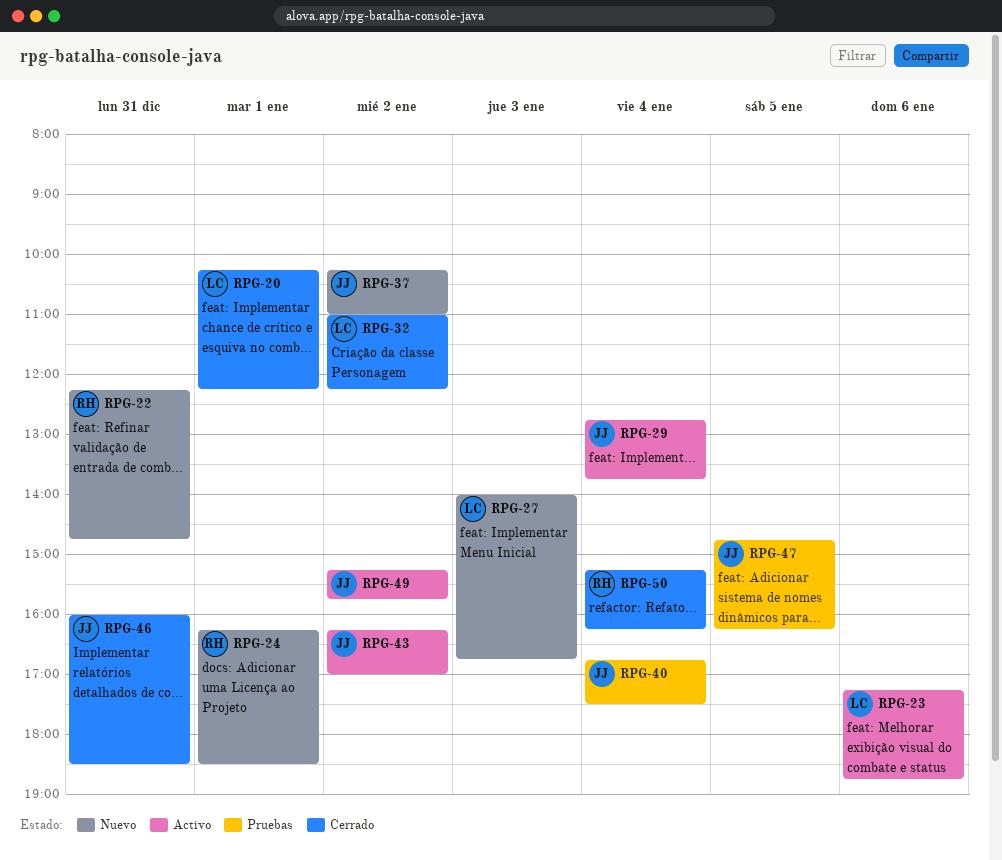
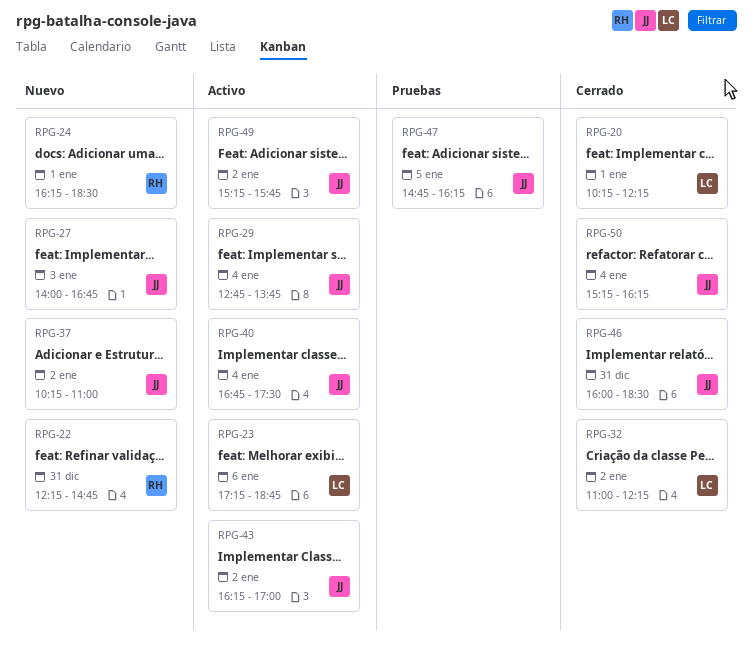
RPG-27, owner: LC -> JJ
RPG-40, status: Pruebas -> Activo
RPG-50, owner: RH -> JJ

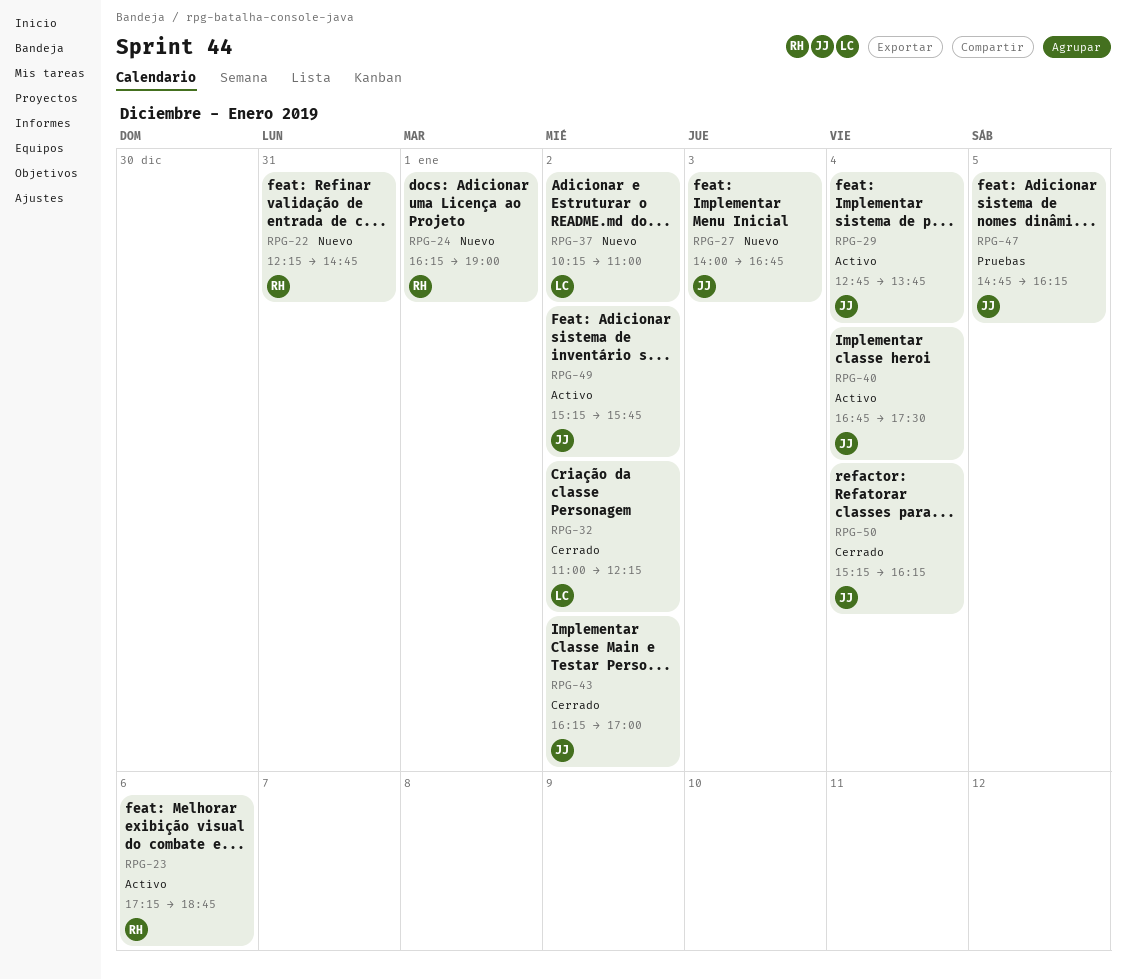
RPG-20: present -> none
RPG-23, owner: LC -> RH
RPG-24, ends: 18:30 -> 19:00
RPG-37, owner: JJ -> LC
RPG-43, status: Activo -> Cerrado
RPG-46: present -> none

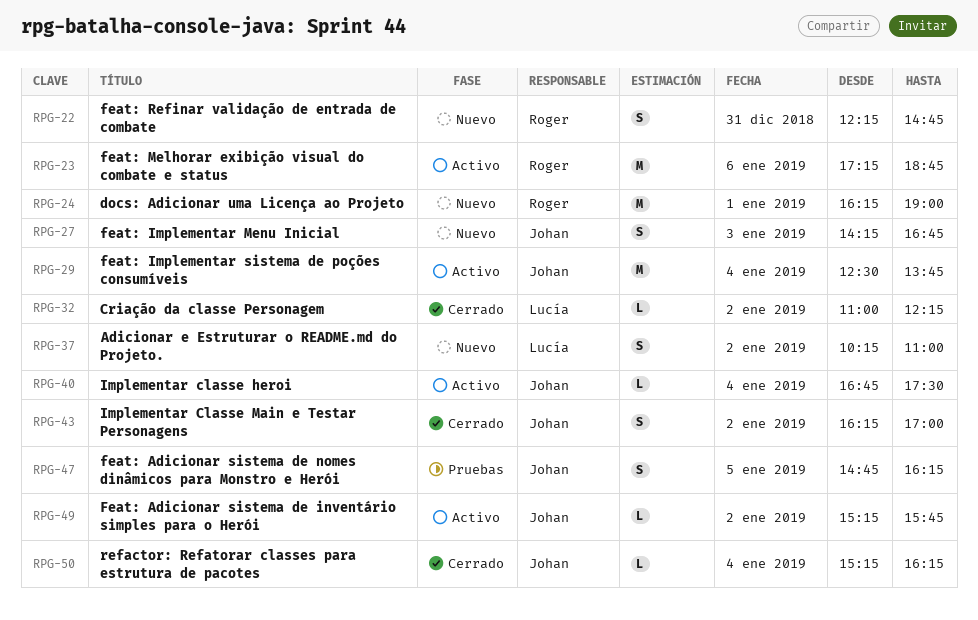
RPG-27, begins: 14:00 -> 14:15
RPG-29, begins: 12:45 -> 12:30

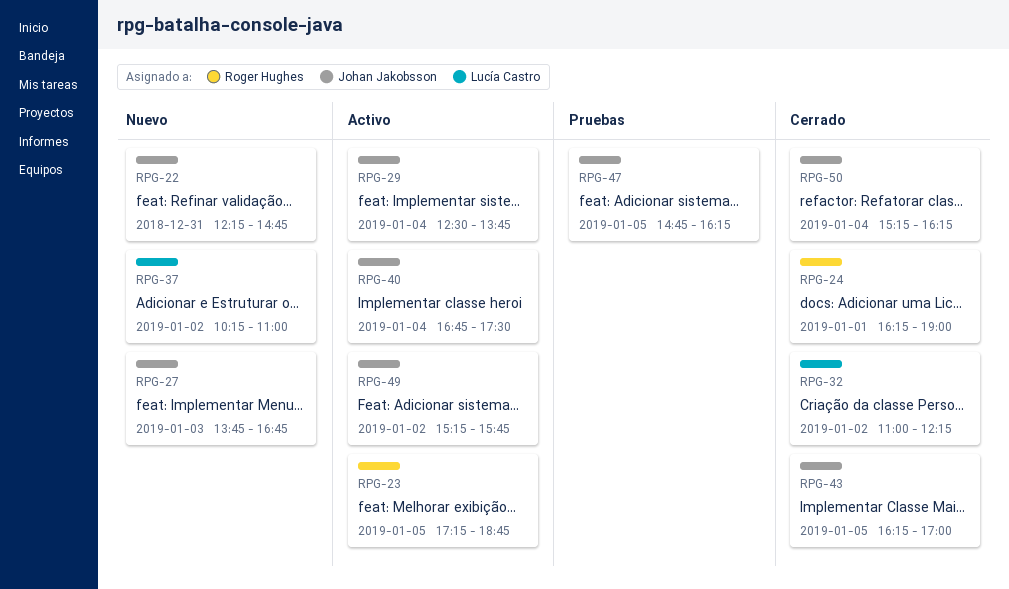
RPG-22, owner: Roger Hughes -> Johan Jakobsson
RPG-23, day: Jan 6 -> Jan 5
RPG-24, status: Nuevo -> Cerrado
RPG-27, begins: 14:15 -> 13:45
RPG-43, day: Jan 2 -> Jan 5

